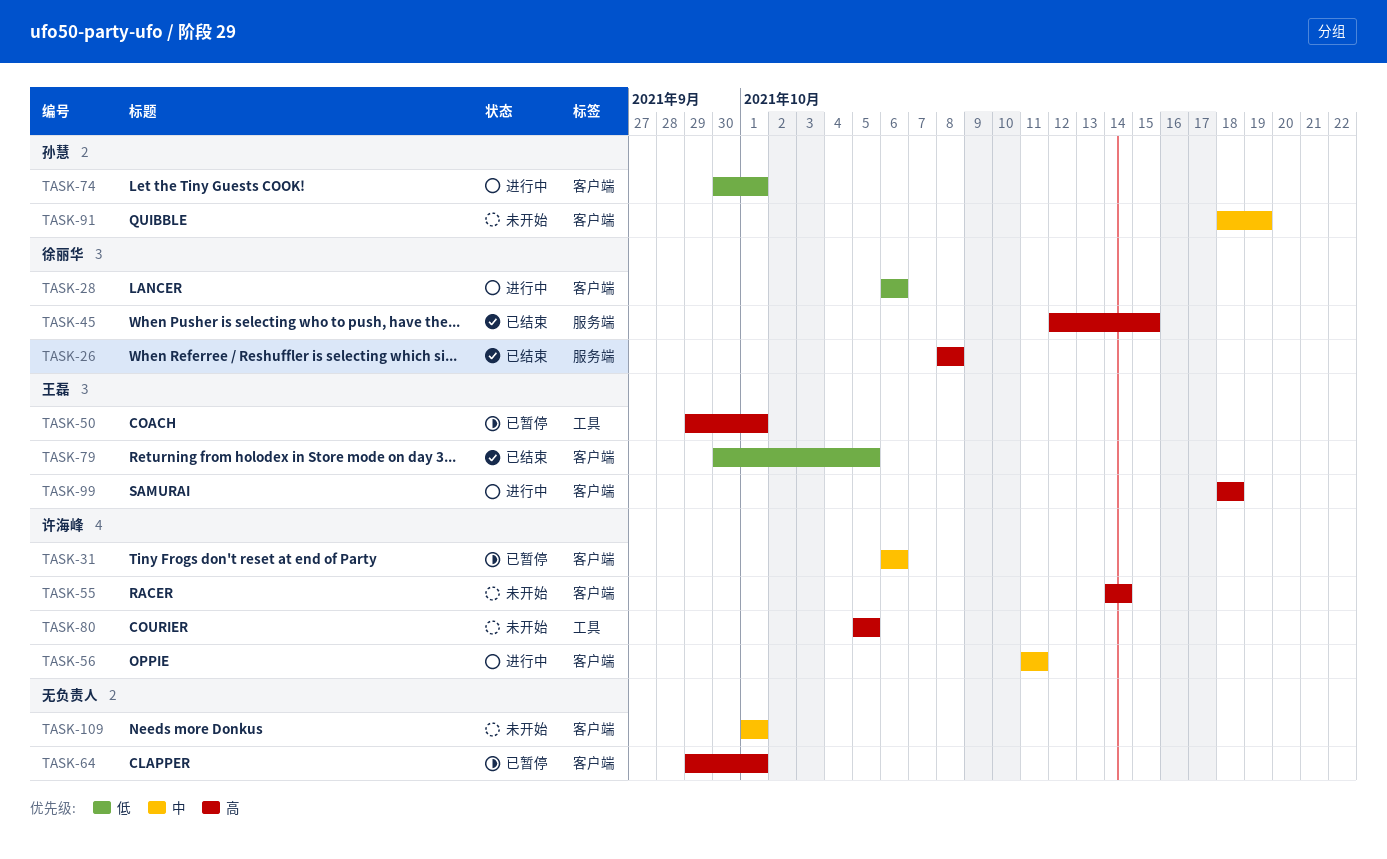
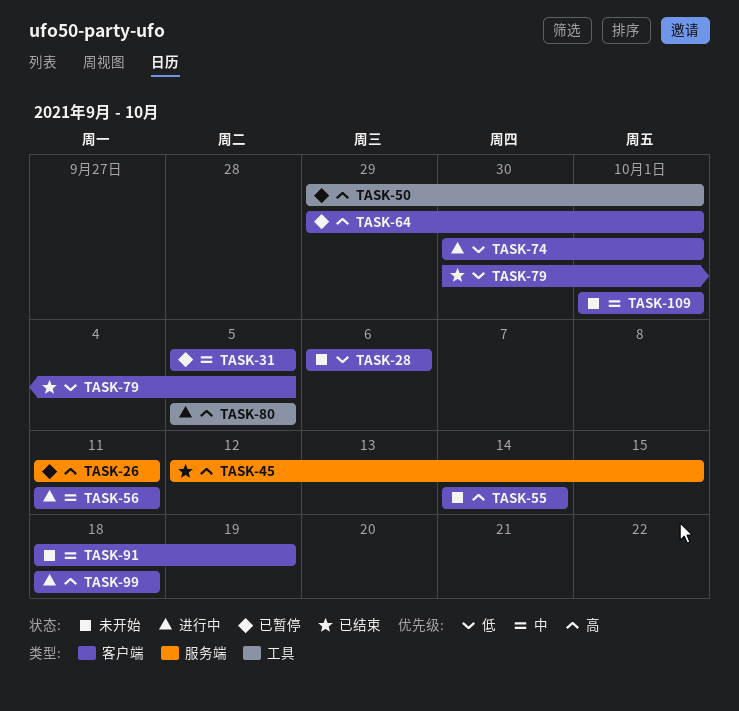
TASK-26, status: 已结束 -> 已暂停
TASK-26, start: Oct 8 -> Oct 11
TASK-26, due: Oct 8 -> Oct 11
TASK-28, status: 进行中 -> 未开始
TASK-31, start: Oct 6 -> Oct 5
TASK-31, due: Oct 6 -> Oct 5
TASK-80, status: 未开始 -> 进行中

